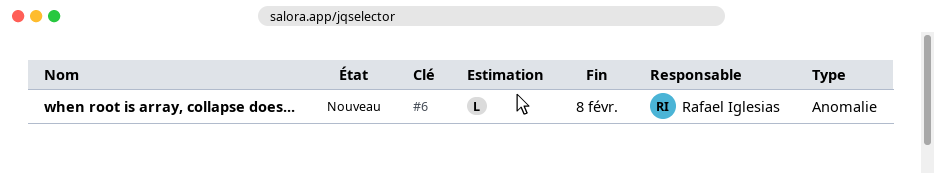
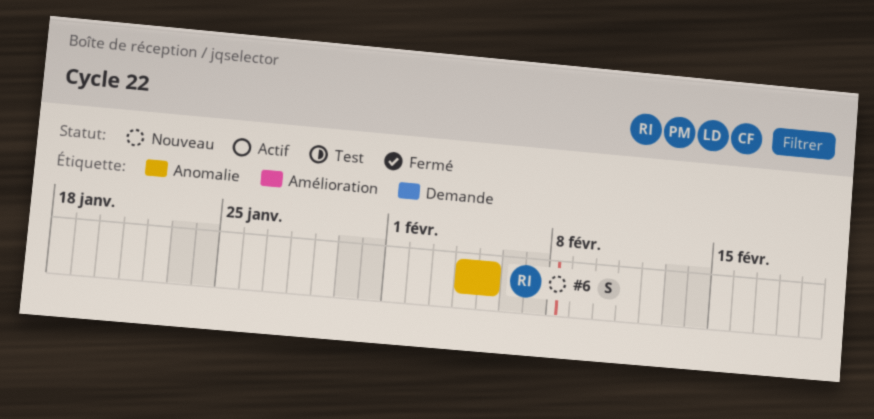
#6, estimate: L -> S
#6, due: Feb 8 -> Feb 5

